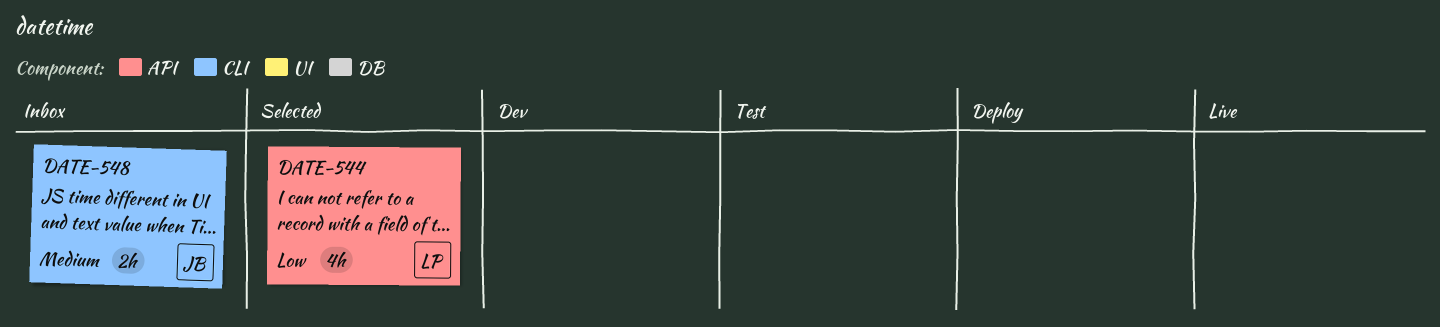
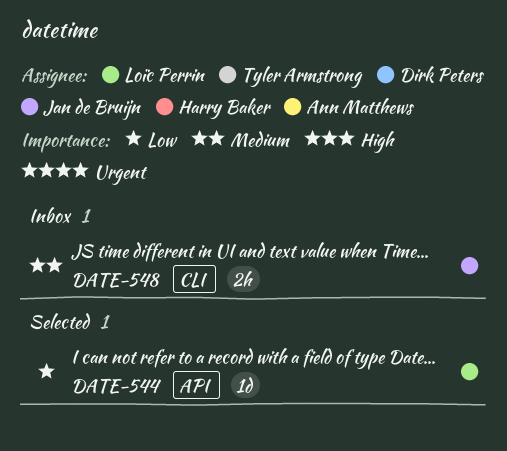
DATE-544, estimate: 4h -> 1d

